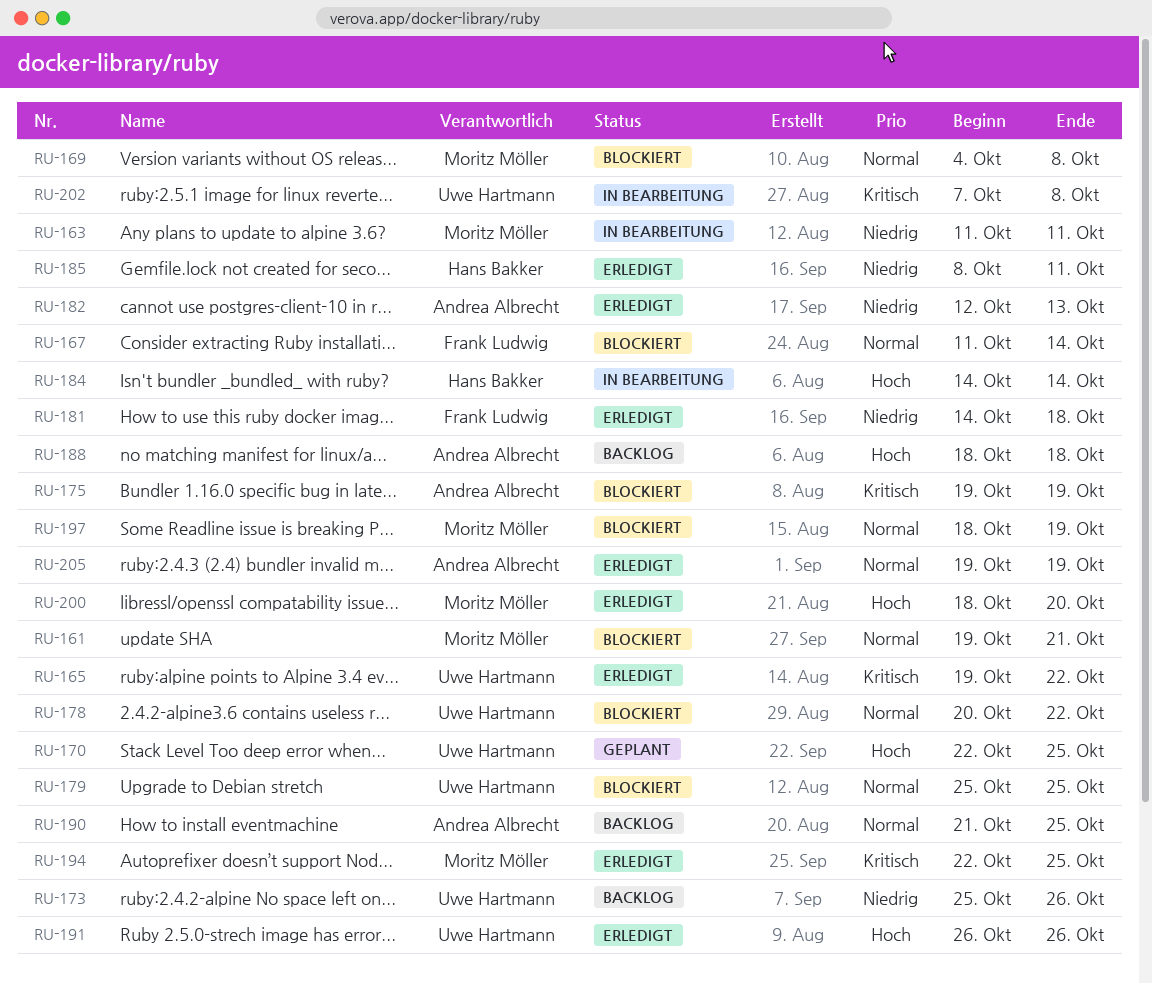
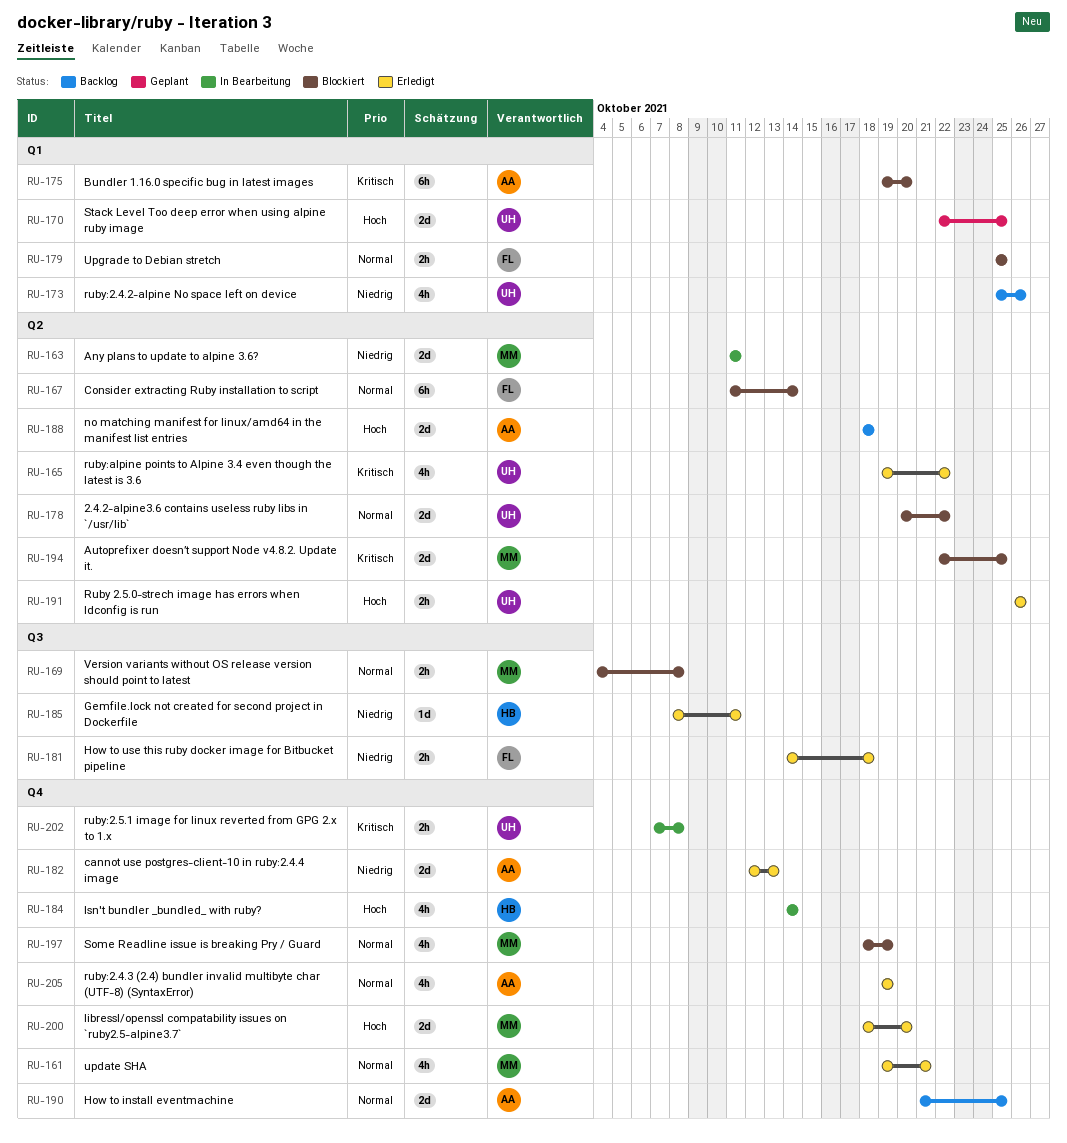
RU-161, status: Blockiert -> Erledigt
RU-175, due: Oct 19 -> Oct 20
RU-179, owner: Uwe Hartmann -> Frank Ludwig
RU-194, status: Erledigt -> Blockiert

